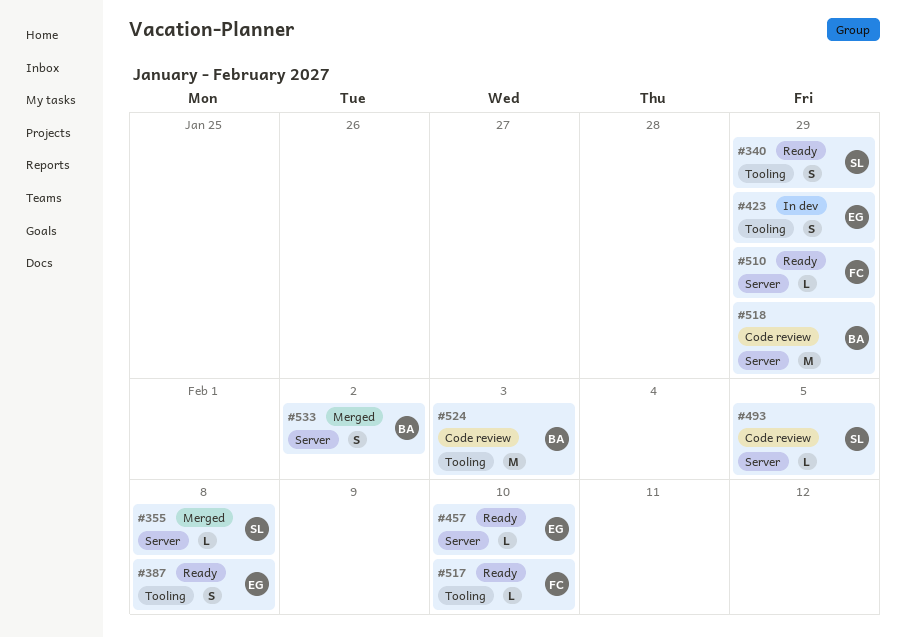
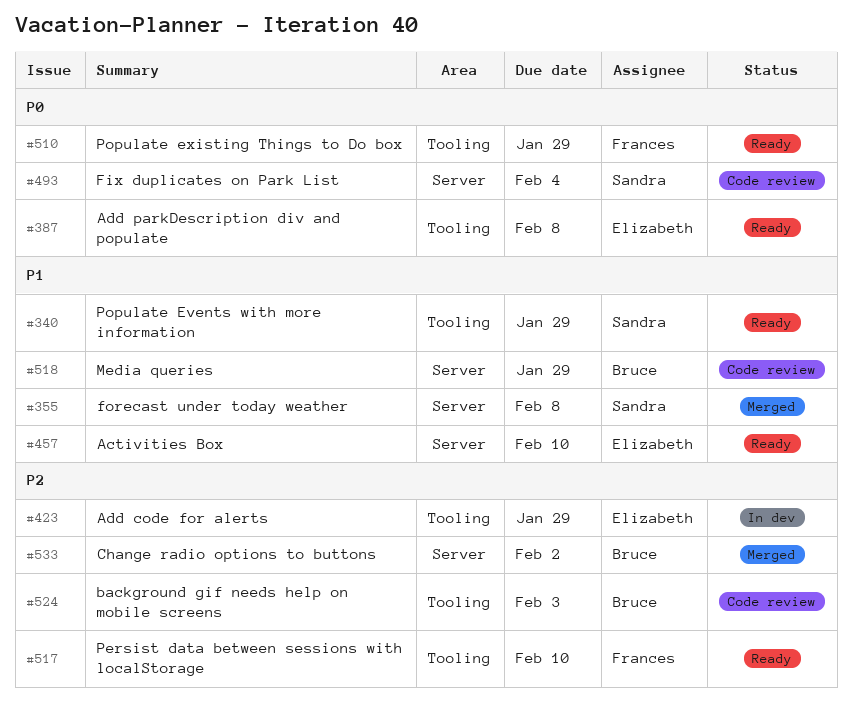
#493, due: Feb 5 -> Feb 4
#510, label: Server -> Tooling

